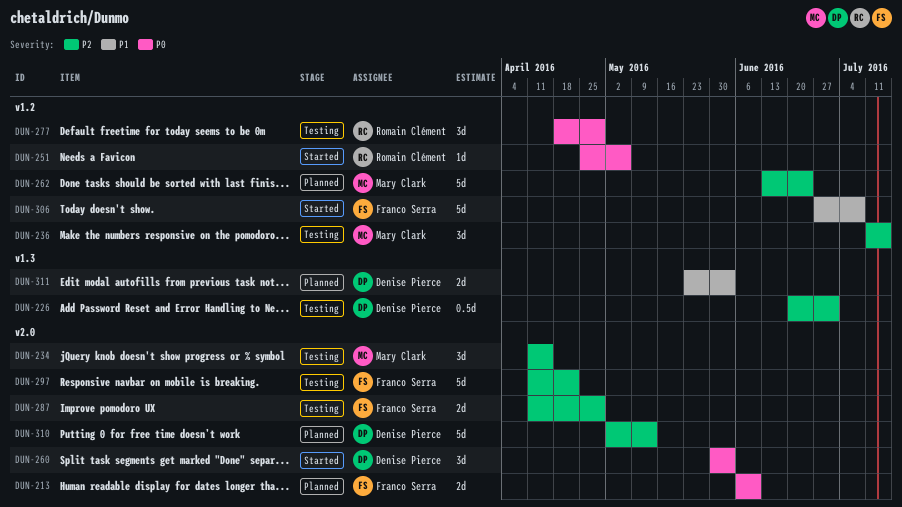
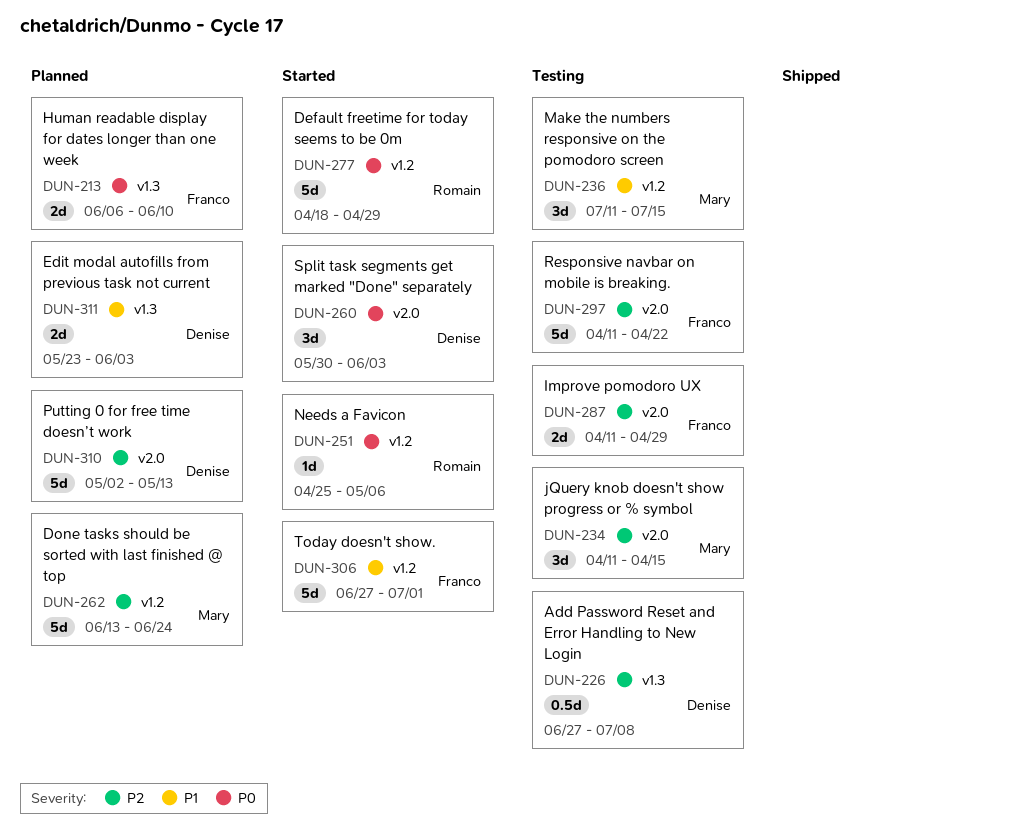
DUN-213, label: v2.0 -> v1.3
DUN-226, start: Jun 20 -> Jun 27
DUN-226, due: Jul 1 -> Jul 8
DUN-236, priority: P2 -> P1
DUN-277, status: Testing -> Started
DUN-277, estimate: 3d -> 5d
DUN-306, due: Jul 8 -> Jul 1

